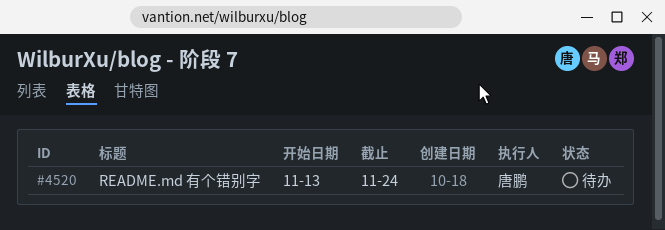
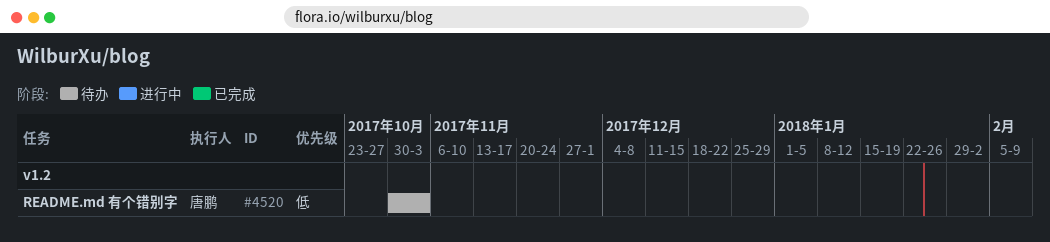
#4520, start: Nov 13 -> Oct 30
#4520, due: Nov 24 -> Nov 3

